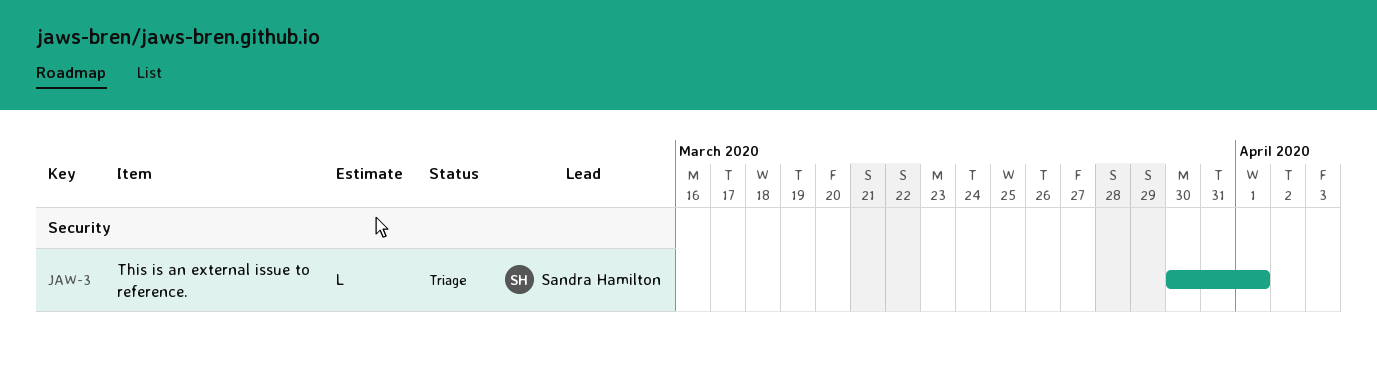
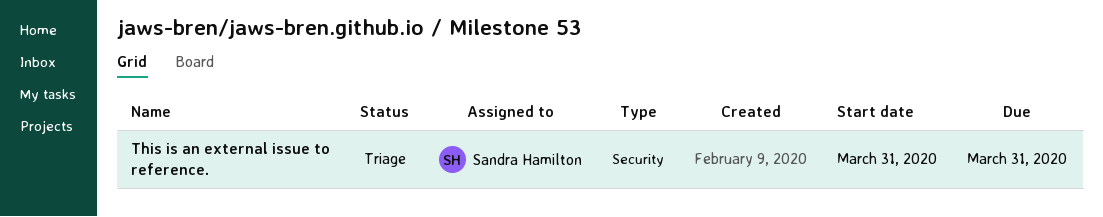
This is an external issue to reference., start: Mar 30 -> Mar 31
This is an external issue to reference., due: Apr 1 -> Mar 31

